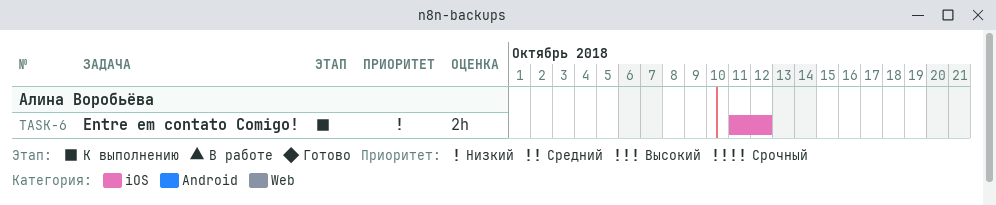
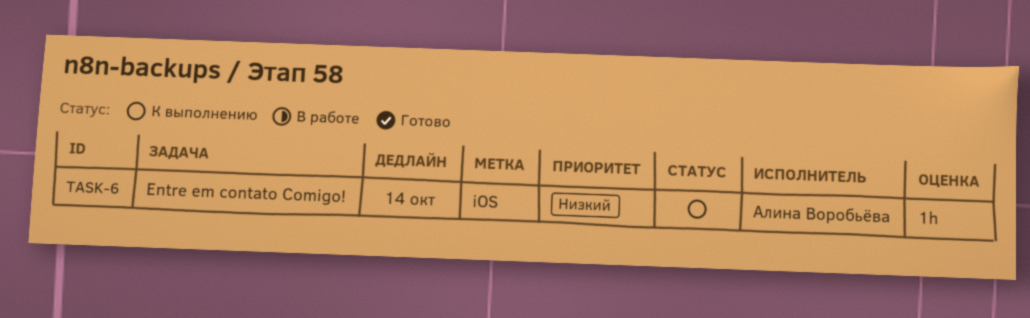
TASK-6, estimate: 2h -> 1h
TASK-6, due: Oct 12 -> Oct 14

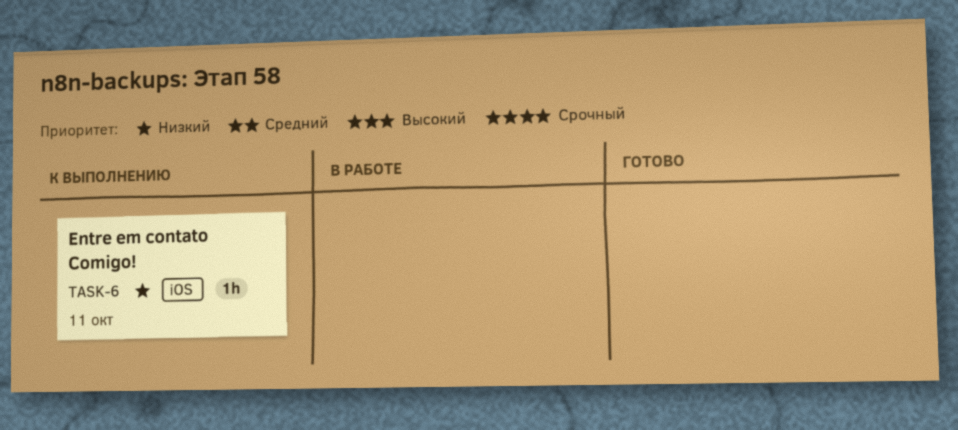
TASK-6, due: Oct 14 -> Oct 11

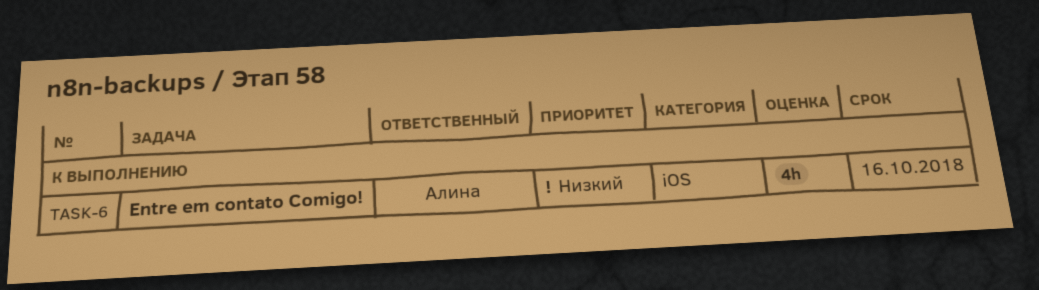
TASK-6, estimate: 1h -> 4h
TASK-6, due: Oct 11 -> Oct 16

